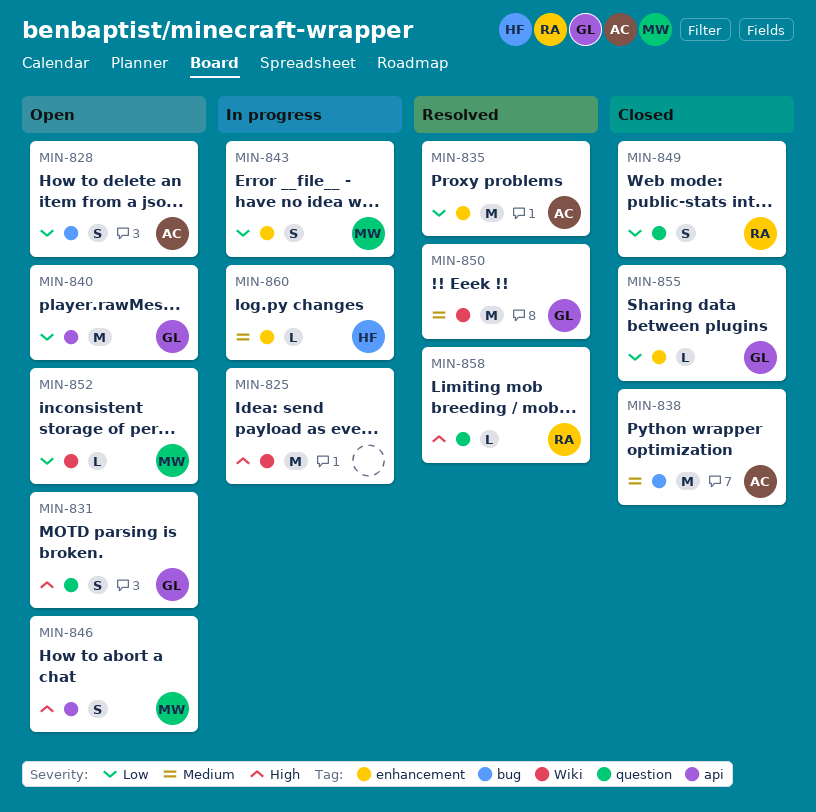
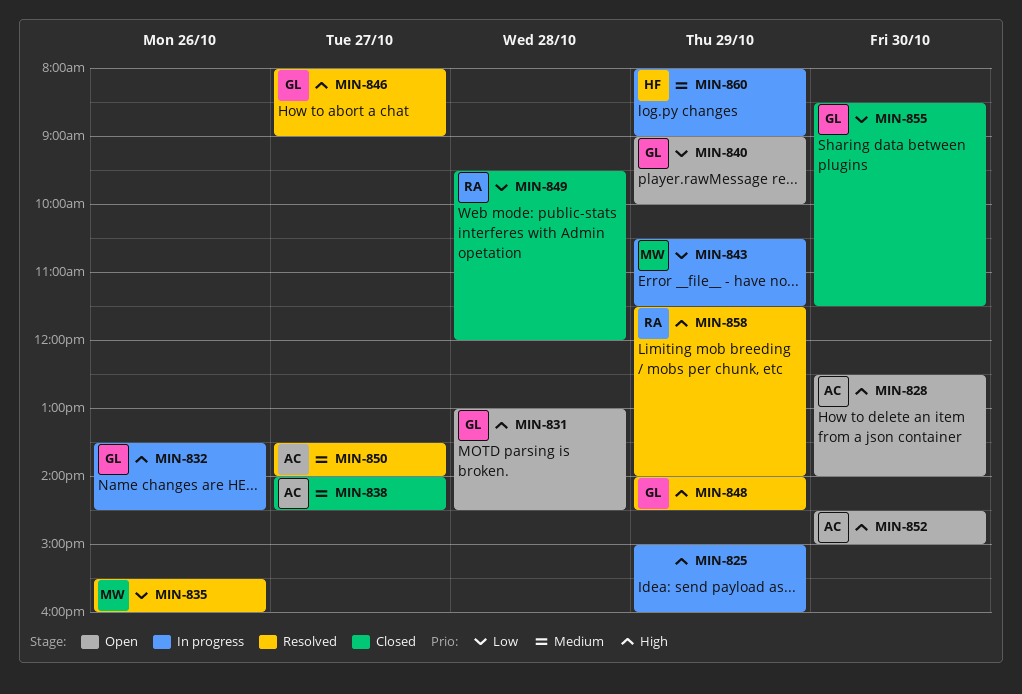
MIN-828, priority: Low -> High
MIN-832: none -> present
MIN-835, owner: AC -> MW
MIN-846, status: Open -> Resolved
MIN-846, owner: MW -> GL
MIN-848: none -> present
MIN-850, owner: GL -> AC
MIN-852, owner: MW -> AC
MIN-852, priority: Low -> High

